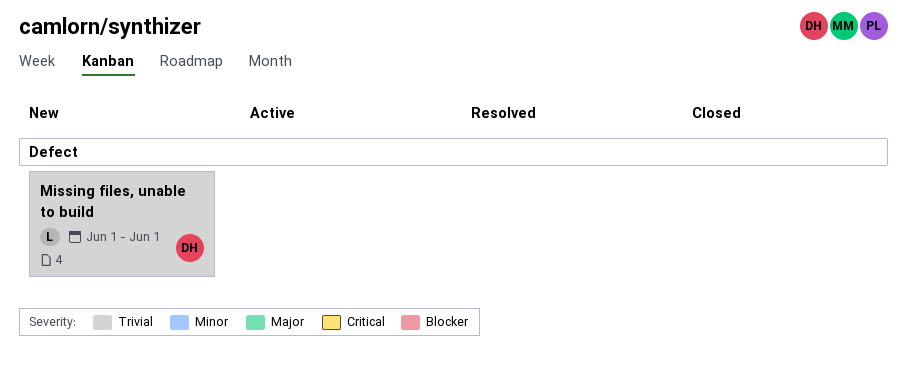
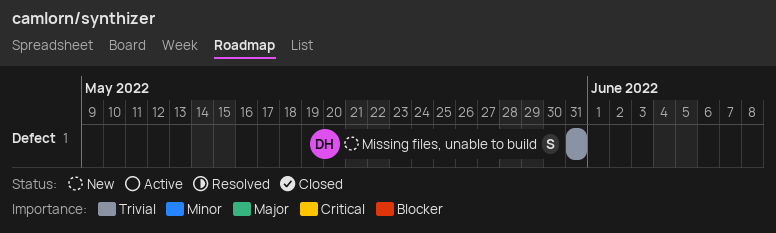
Missing files, unable to build, estimate: L -> S
Missing files, unable to build, start: Jun 1 -> May 31
Missing files, unable to build, due: Jun 1 -> May 31

